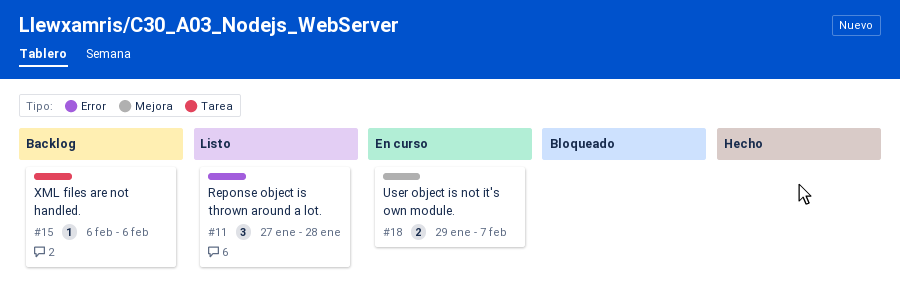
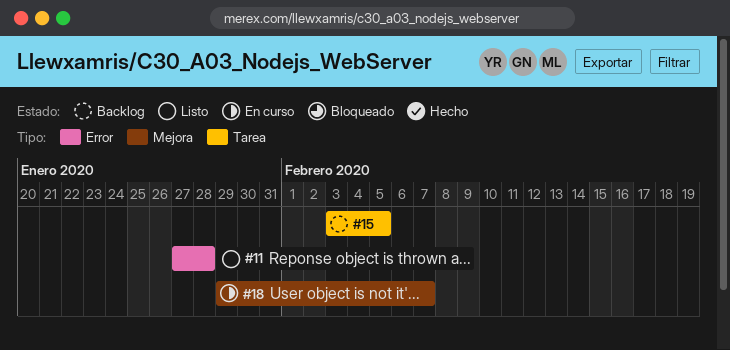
#15, start: Feb 6 -> Feb 3
#15, due: Feb 6 -> Feb 5

